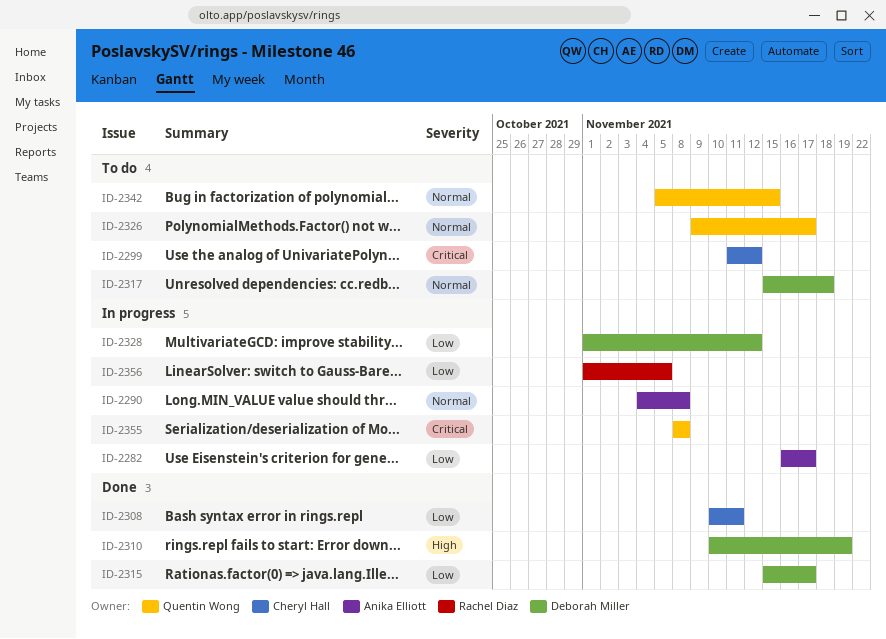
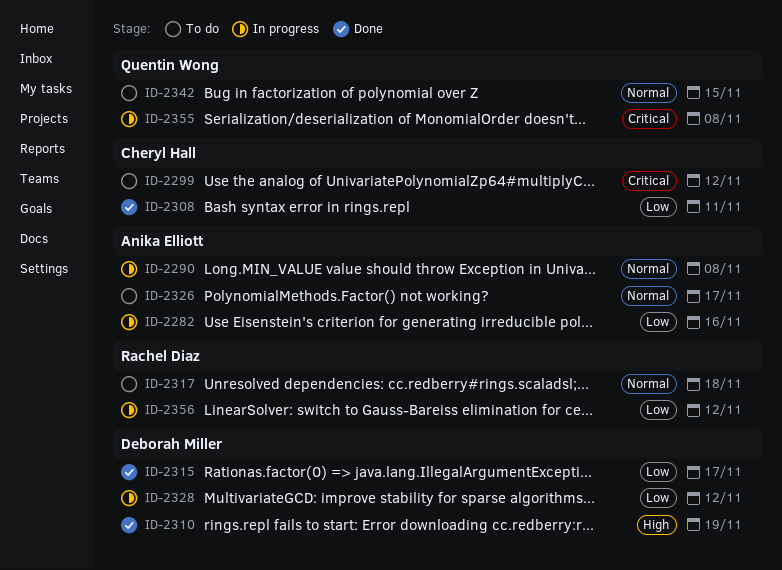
ID-2282, due: Nov 17 -> Nov 16
ID-2317, owner: Deborah Miller -> Rachel Diaz
ID-2326, owner: Quentin Wong -> Anika Elliott
ID-2356, due: Nov 5 -> Nov 12

